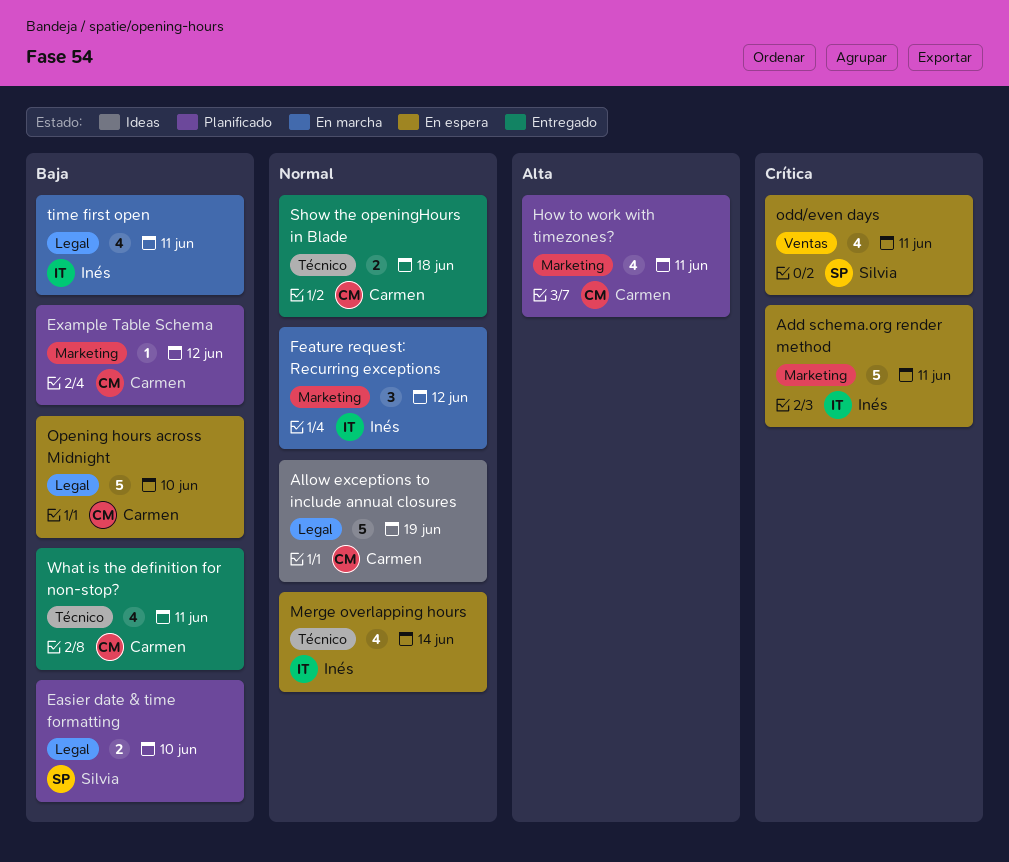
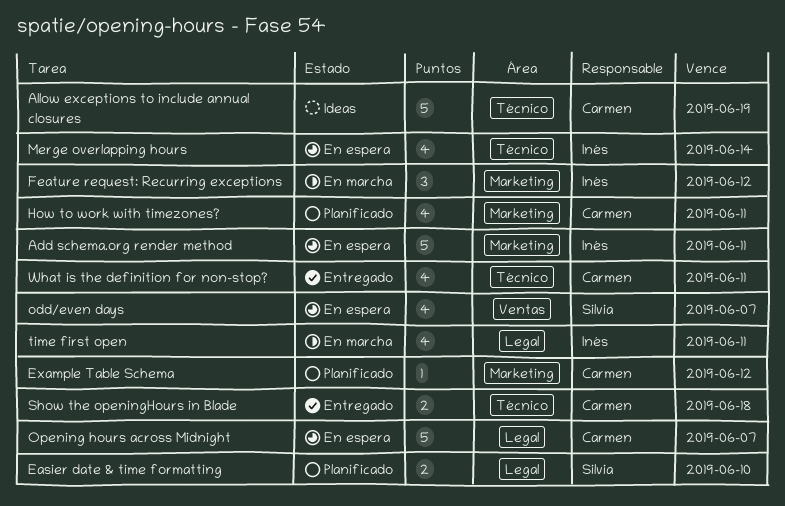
Allow exceptions to include annual closures, label: Legal -> Técnico
odd/even days, due: Jun 11 -> Jun 7
Opening hours across Midnight, due: Jun 10 -> Jun 7

